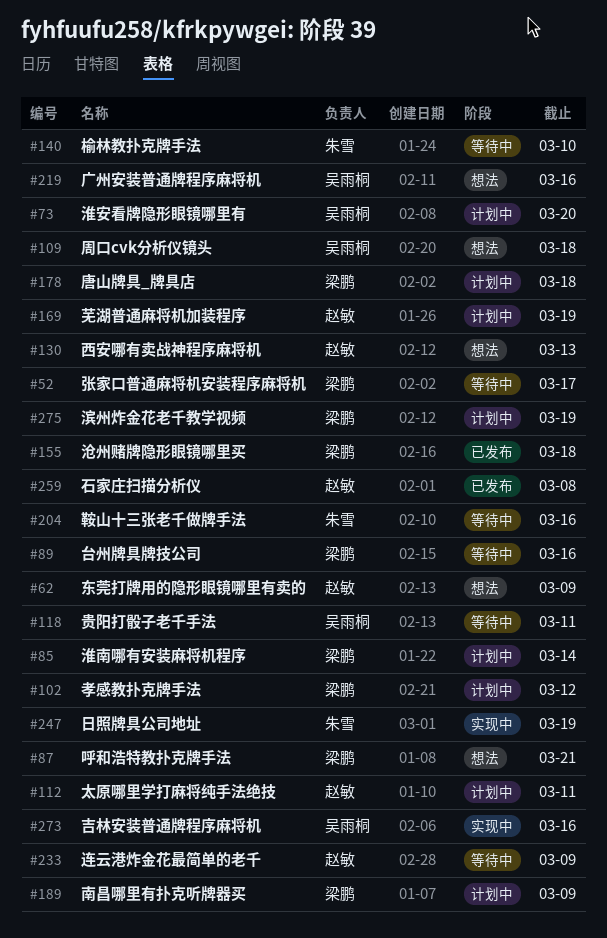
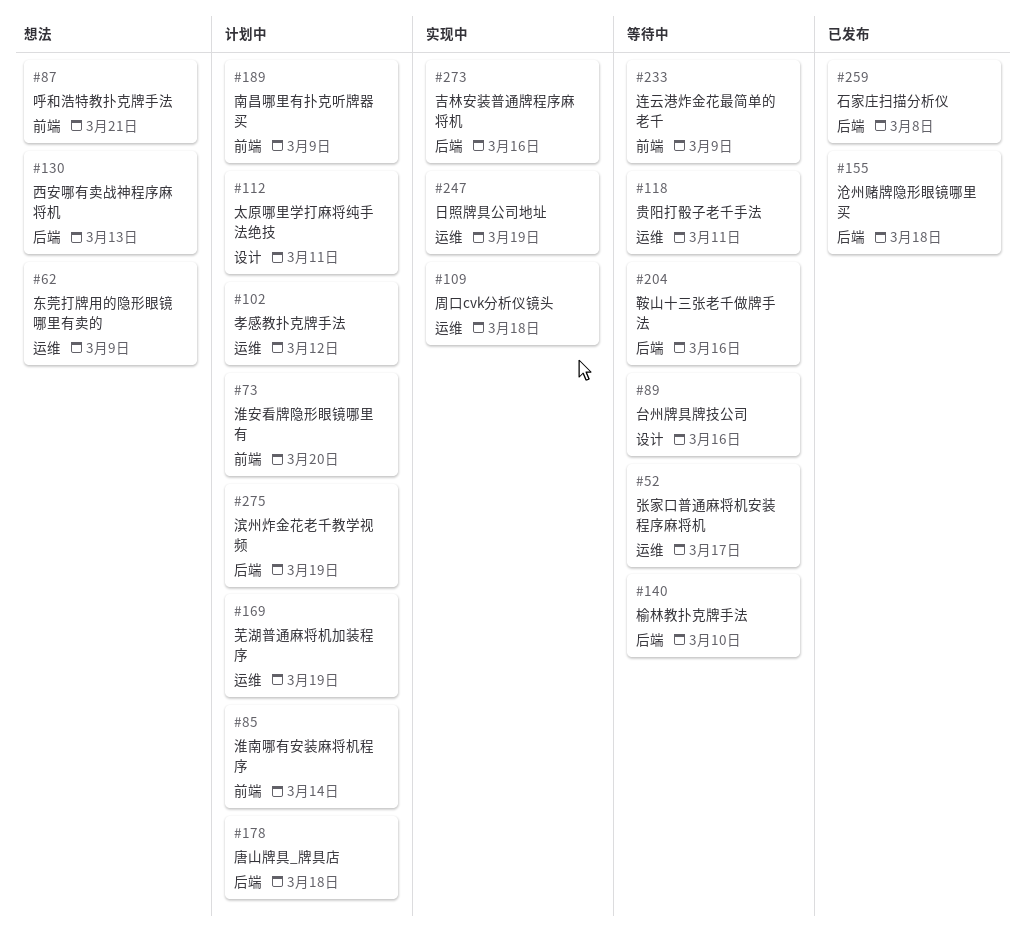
#109, status: 想法 -> 实现中
#219: present -> none

